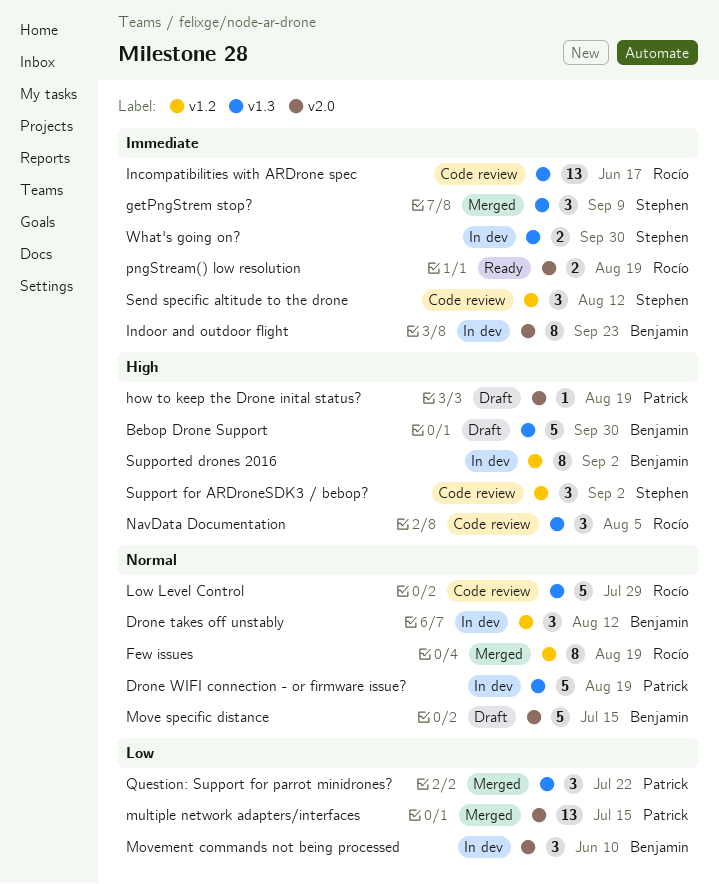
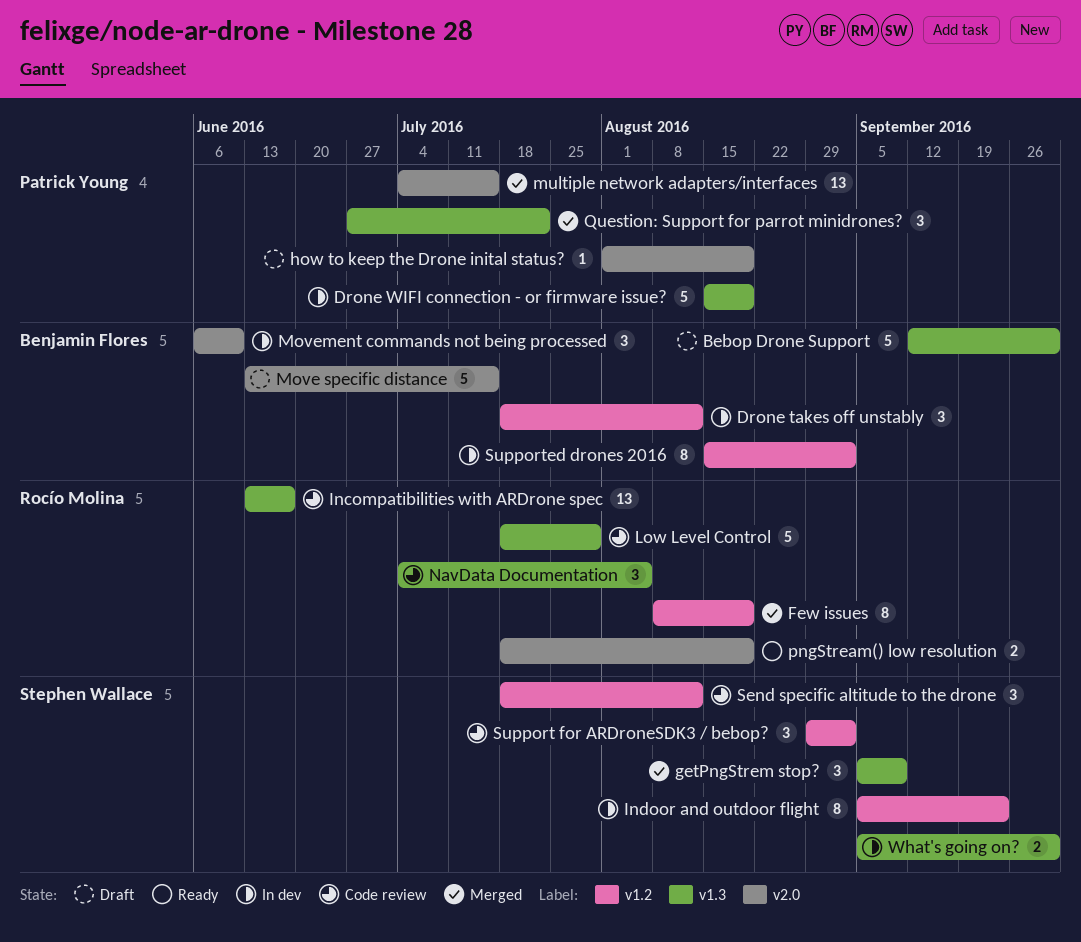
Indoor and outdoor flight, owner: Benjamin Flores -> Stephen Wallace
Indoor and outdoor flight, label: v2.0 -> v1.2

